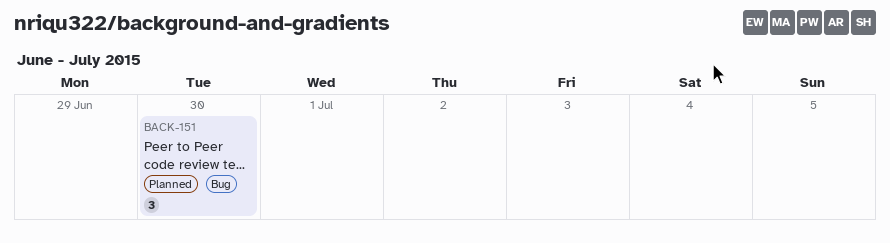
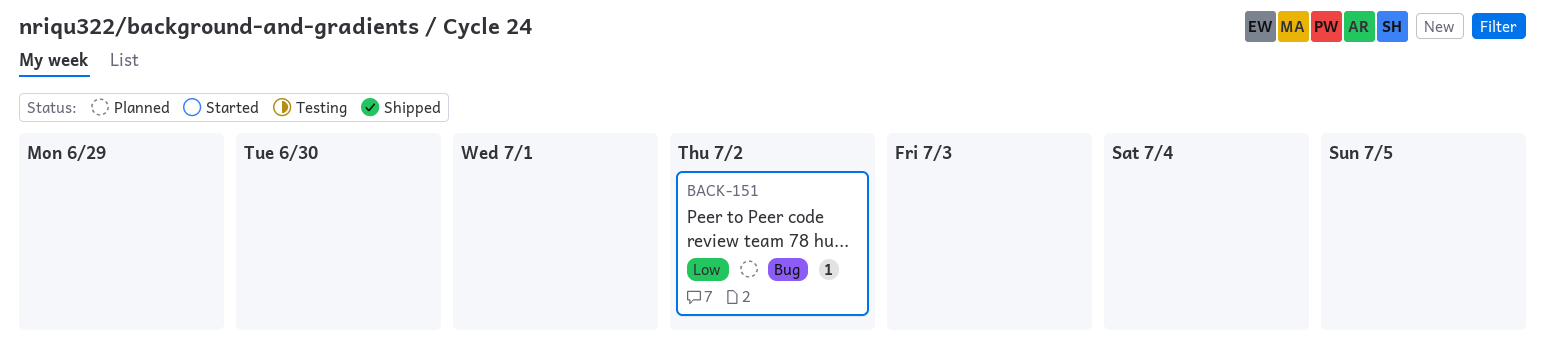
BACK-151, estimate: 3 -> 1
BACK-151, due: Jun 30 -> Jul 2

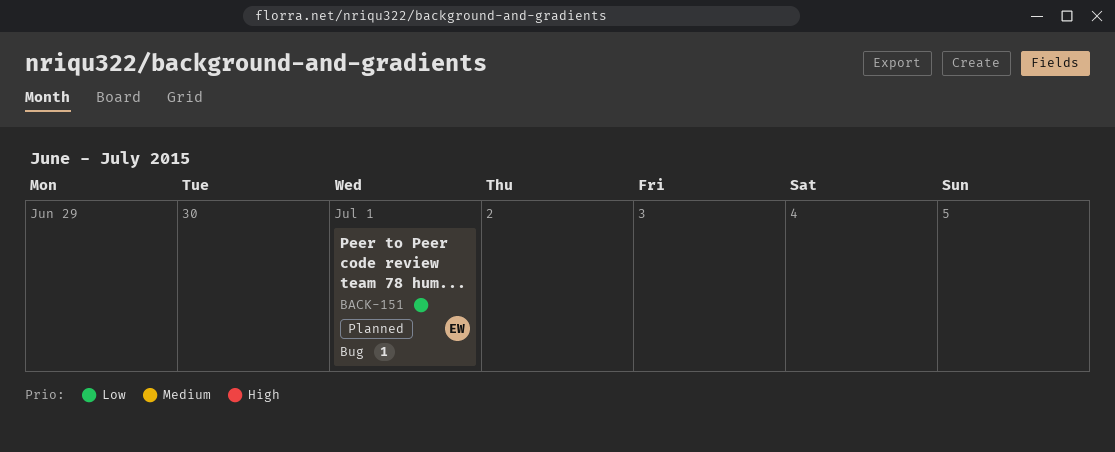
BACK-151, due: Jul 2 -> Jul 1

